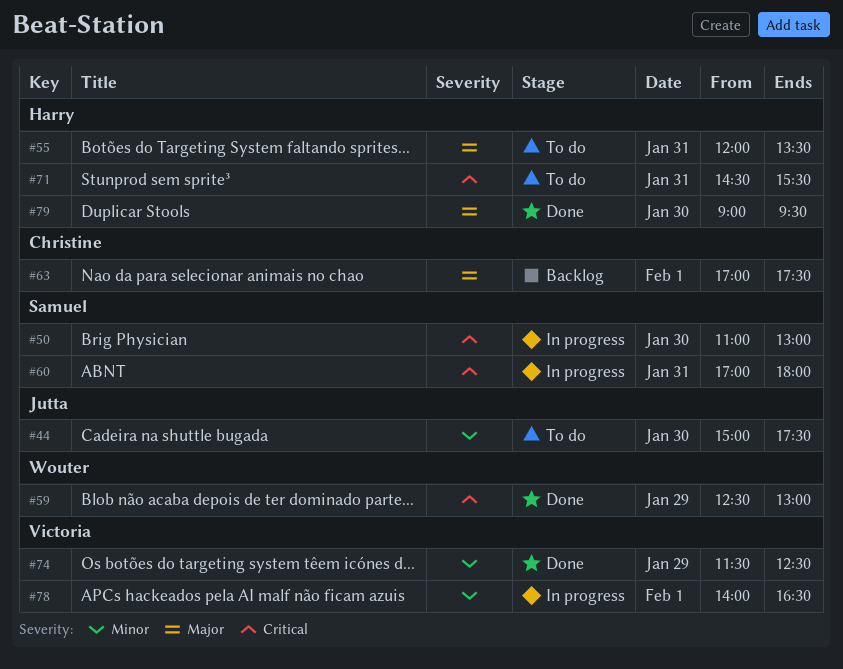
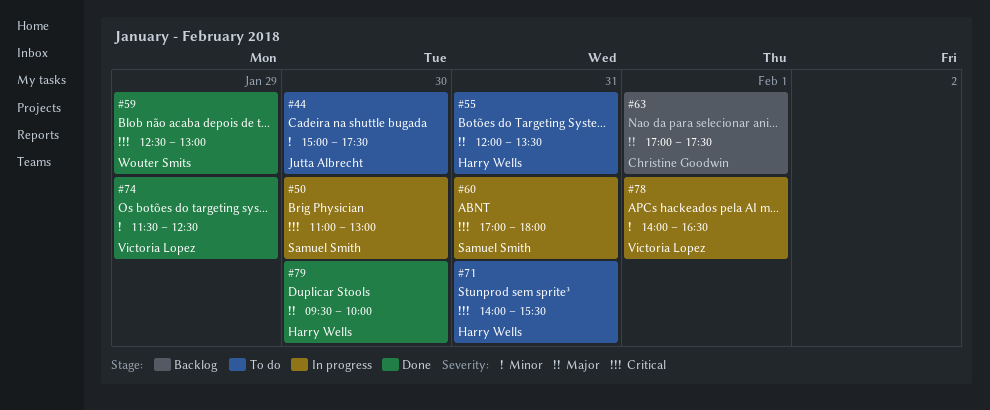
#71, begins: 14:30 -> 14:00
#79, begins: 09:00 -> 09:30
#79, ends: 09:30 -> 10:00

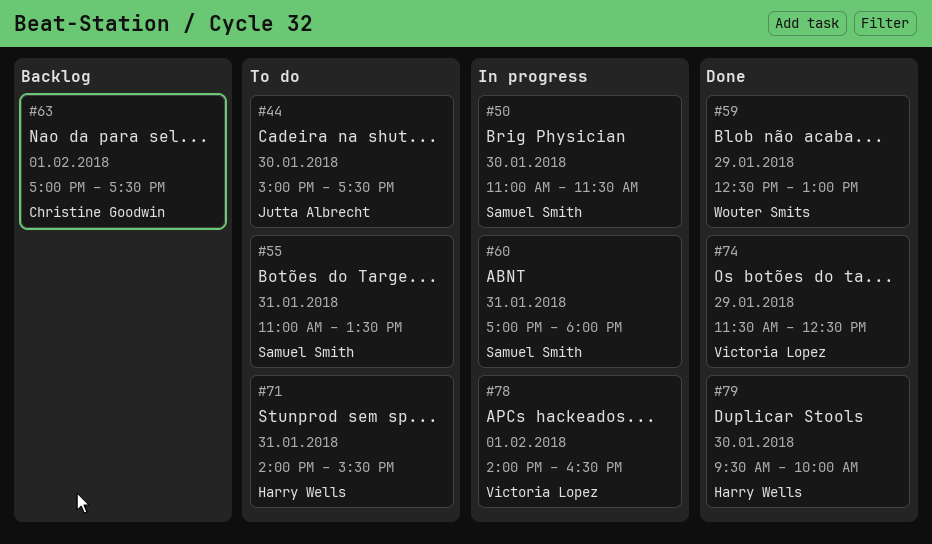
#50, ends: 13:00 -> 11:30
#55, owner: Harry Wells -> Samuel Smith
#55, begins: 12:00 -> 11:00

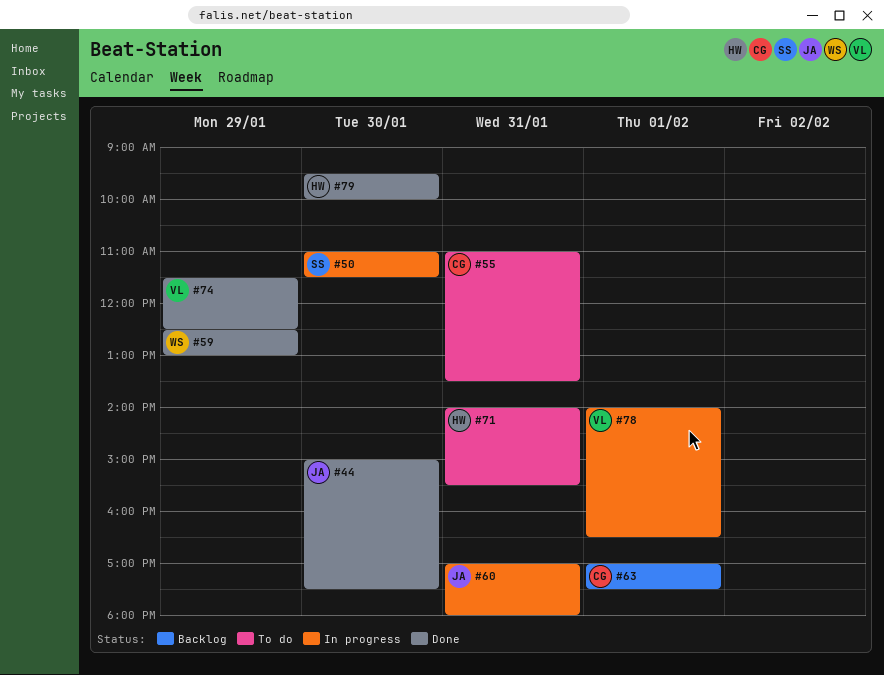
#44, status: To do -> Done
#55, owner: Samuel Smith -> Christine Goodwin
#60, owner: Samuel Smith -> Jutta Albrecht

